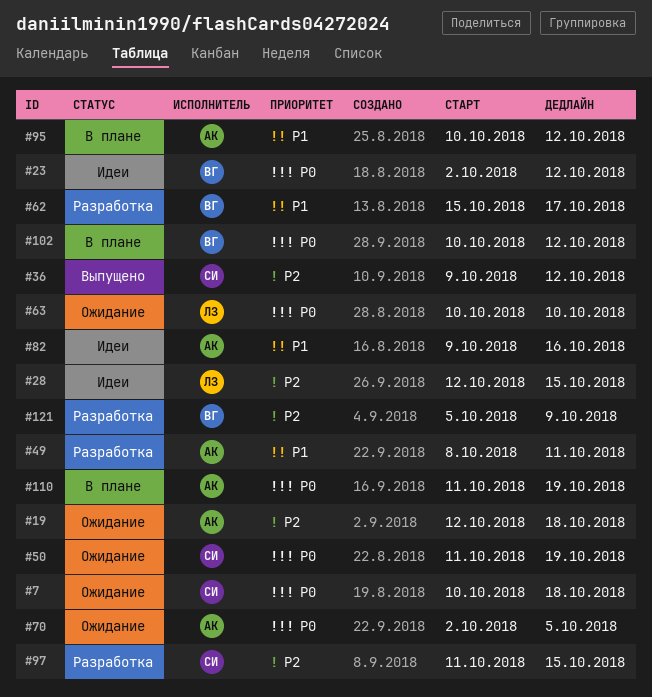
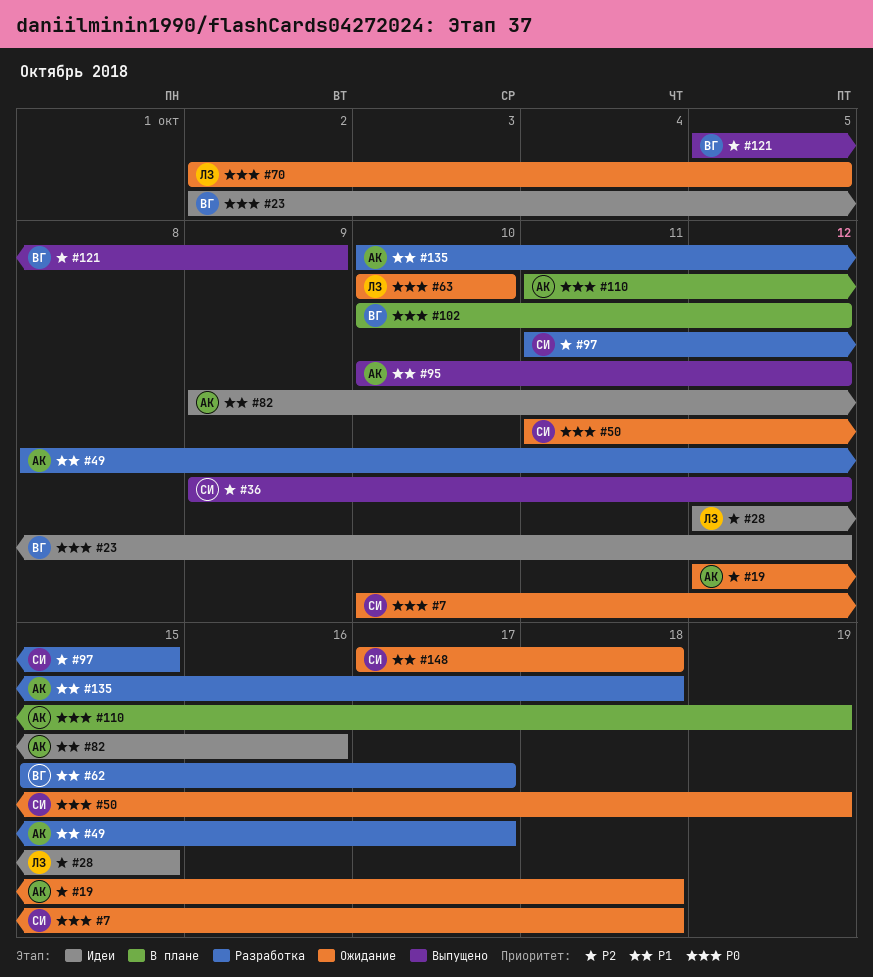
#49, due: Oct 11 -> Oct 17
#70, owner: АК -> ЛЗ
#95, status: В плане -> Выпущено
#121, status: Разработка -> Выпущено
#135: none -> present
#148: none -> present

